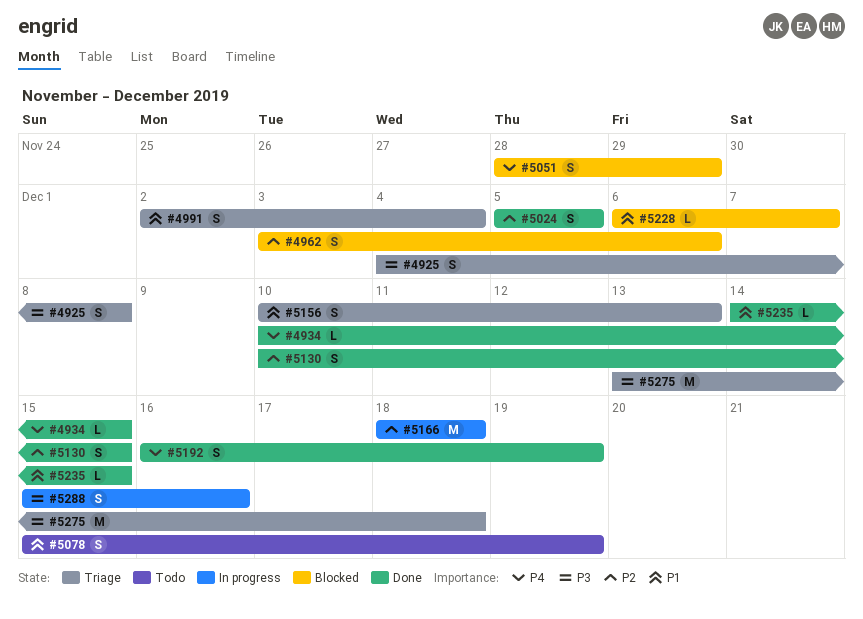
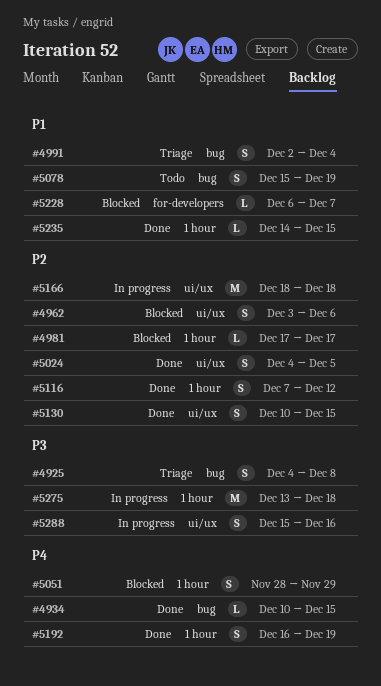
#4981: none -> present
#5024, start: Dec 5 -> Dec 4
#5116: none -> present
#5156: present -> none
#5275, status: Triage -> In progress

